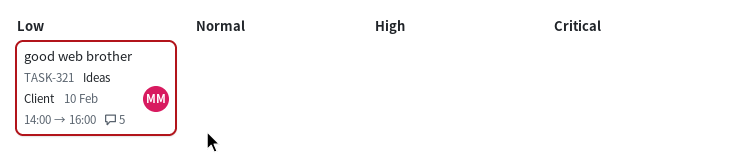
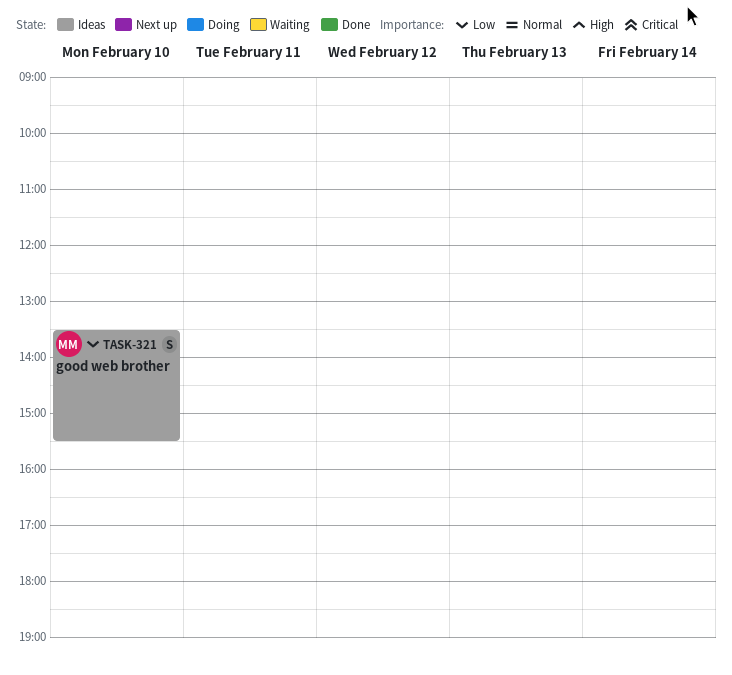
TASK-321, begins: 14:00 -> 13:30
TASK-321, ends: 16:00 -> 15:30

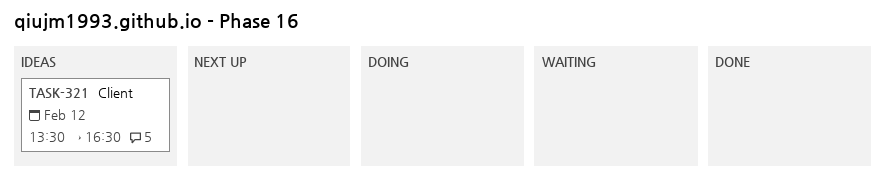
TASK-321, day: Feb 10 -> Feb 12
TASK-321, ends: 15:30 -> 16:30

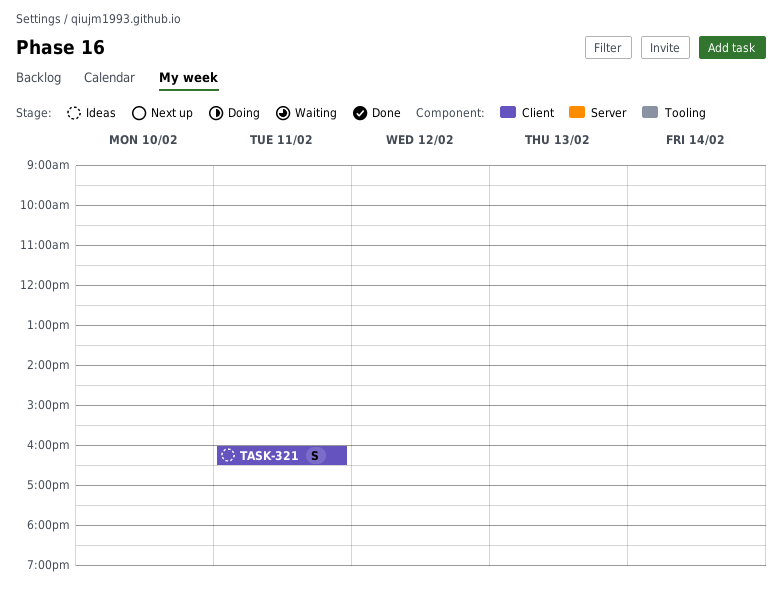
TASK-321, day: Feb 12 -> Feb 11
TASK-321, begins: 13:30 -> 16:00

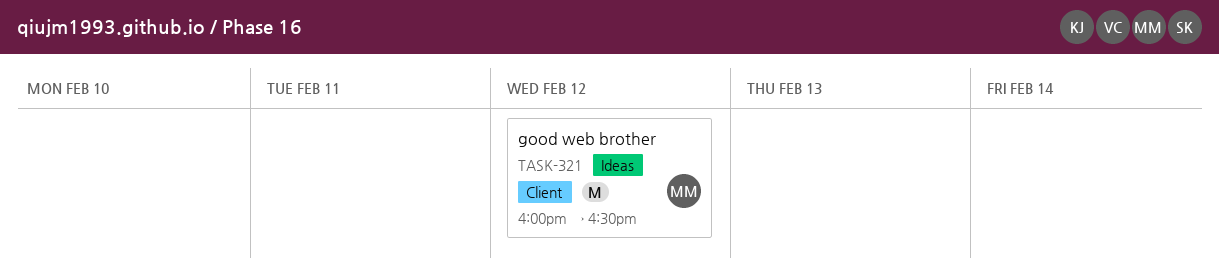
TASK-321, estimate: S -> M
TASK-321, day: Feb 11 -> Feb 12

